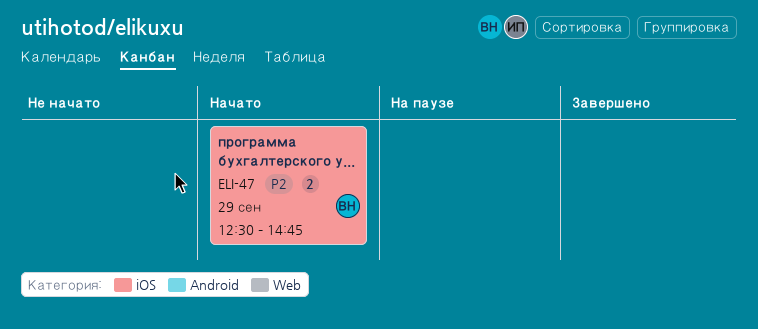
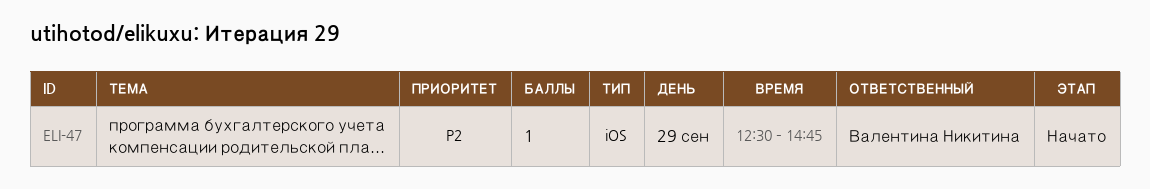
ELI-47, estimate: 2 -> 1

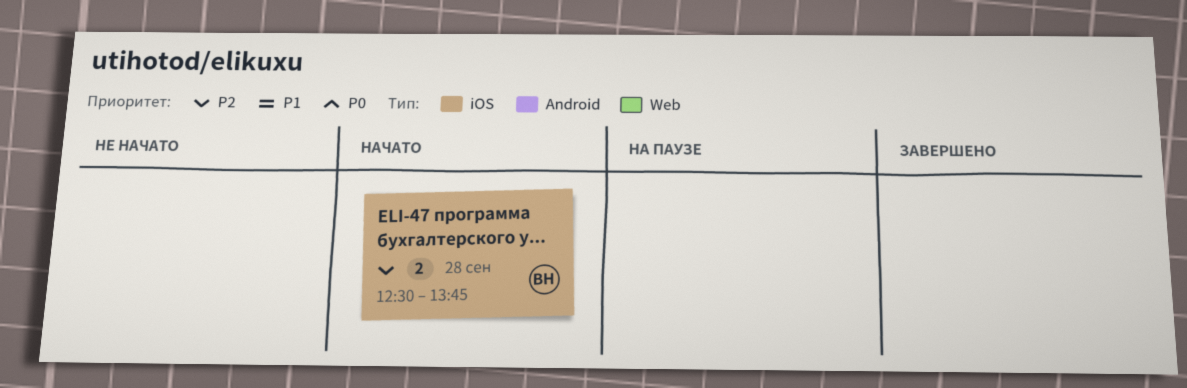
ELI-47, estimate: 1 -> 2
ELI-47, day: Sep 29 -> Sep 28
ELI-47, ends: 14:45 -> 13:45

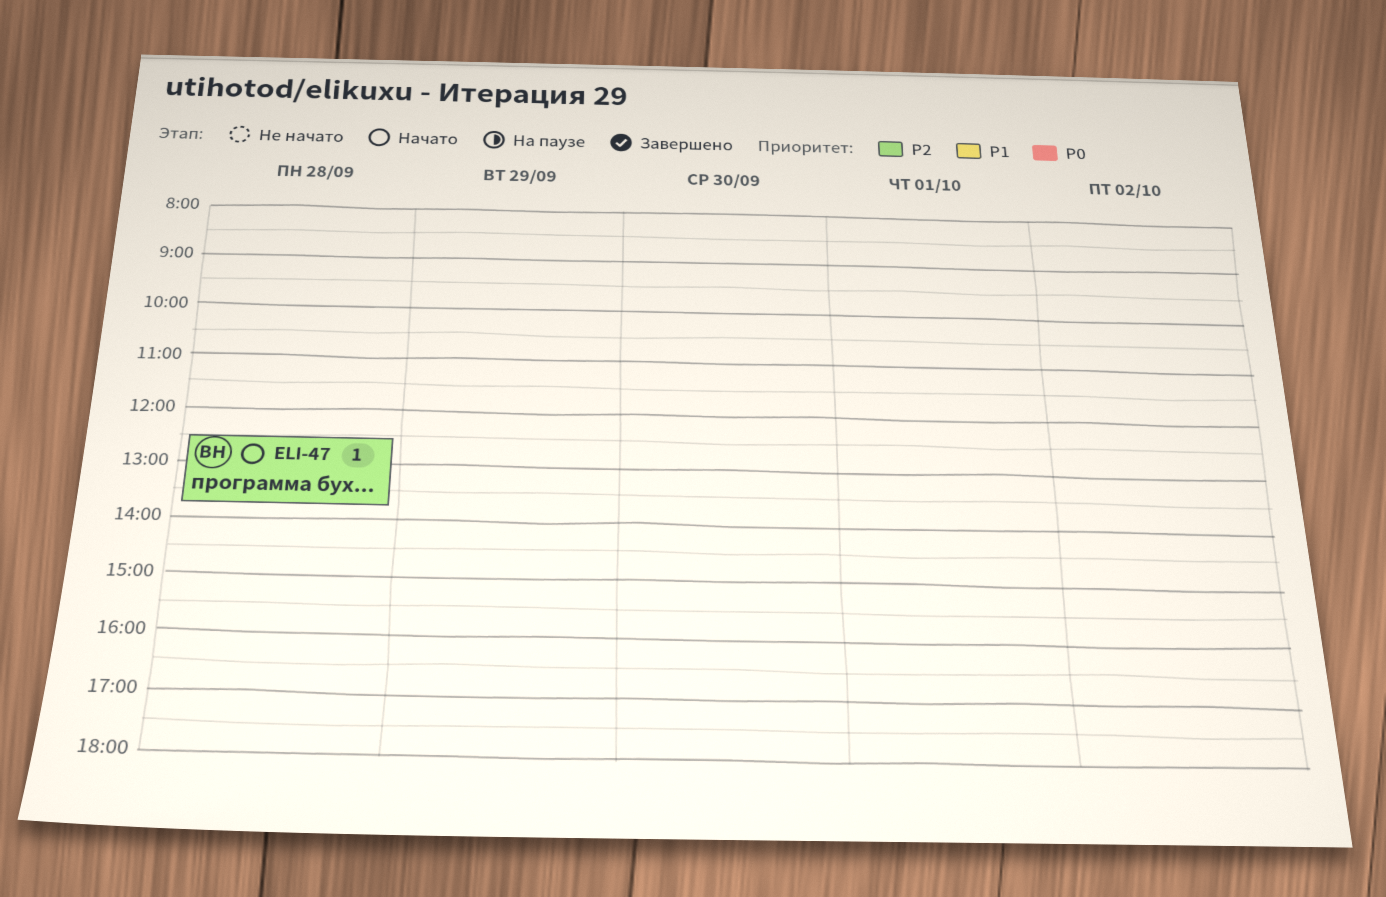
ELI-47, estimate: 2 -> 1

